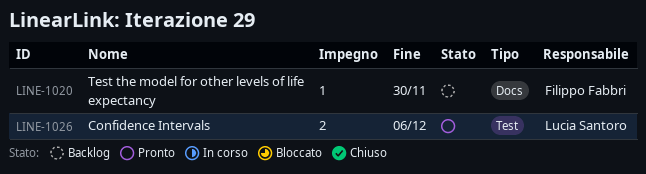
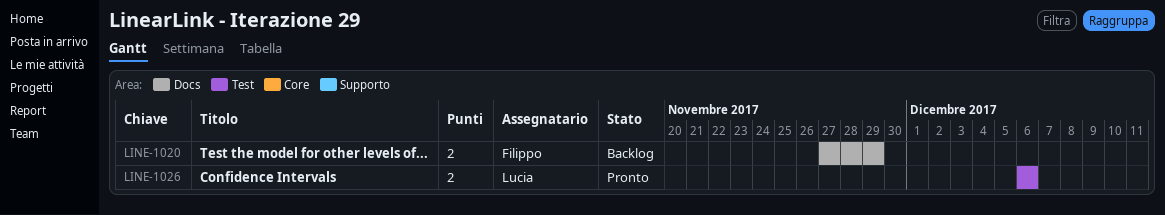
LINE-1020, estimate: 1 -> 2
LINE-1020, due: Nov 30 -> Nov 29

